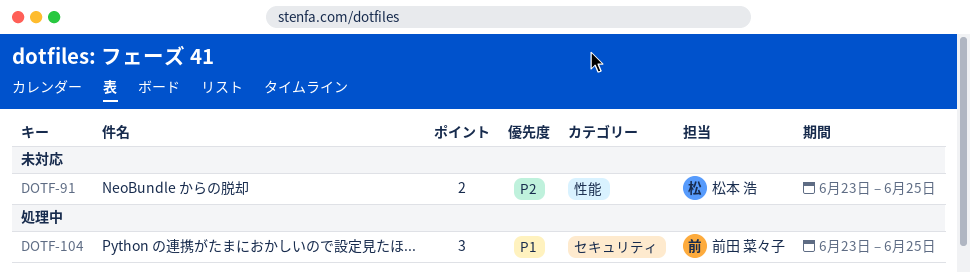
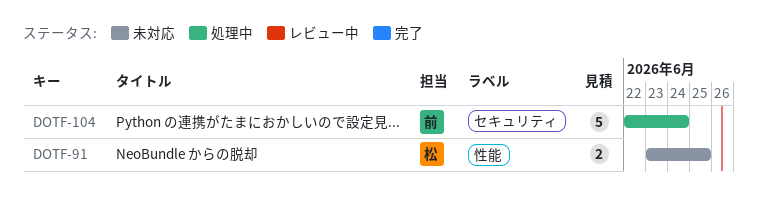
DOTF-104, estimate: 3 -> 5
DOTF-104, start: Jun 23 -> Jun 22
DOTF-104, due: Jun 25 -> Jun 24

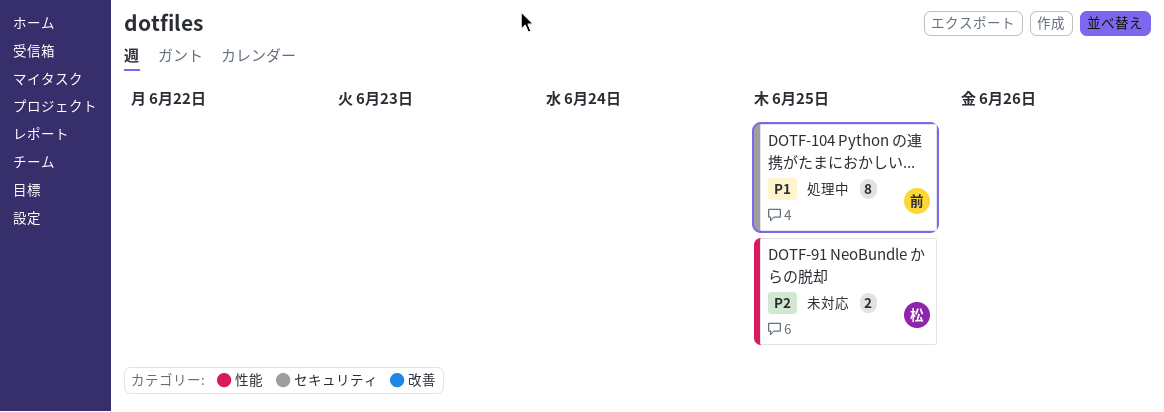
DOTF-104, estimate: 5 -> 8
DOTF-104, due: Jun 24 -> Jun 25

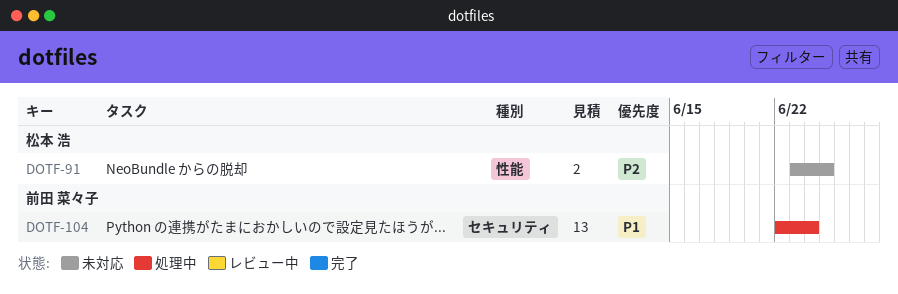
DOTF-104, estimate: 8 -> 13
DOTF-104, due: Jun 25 -> Jun 24

